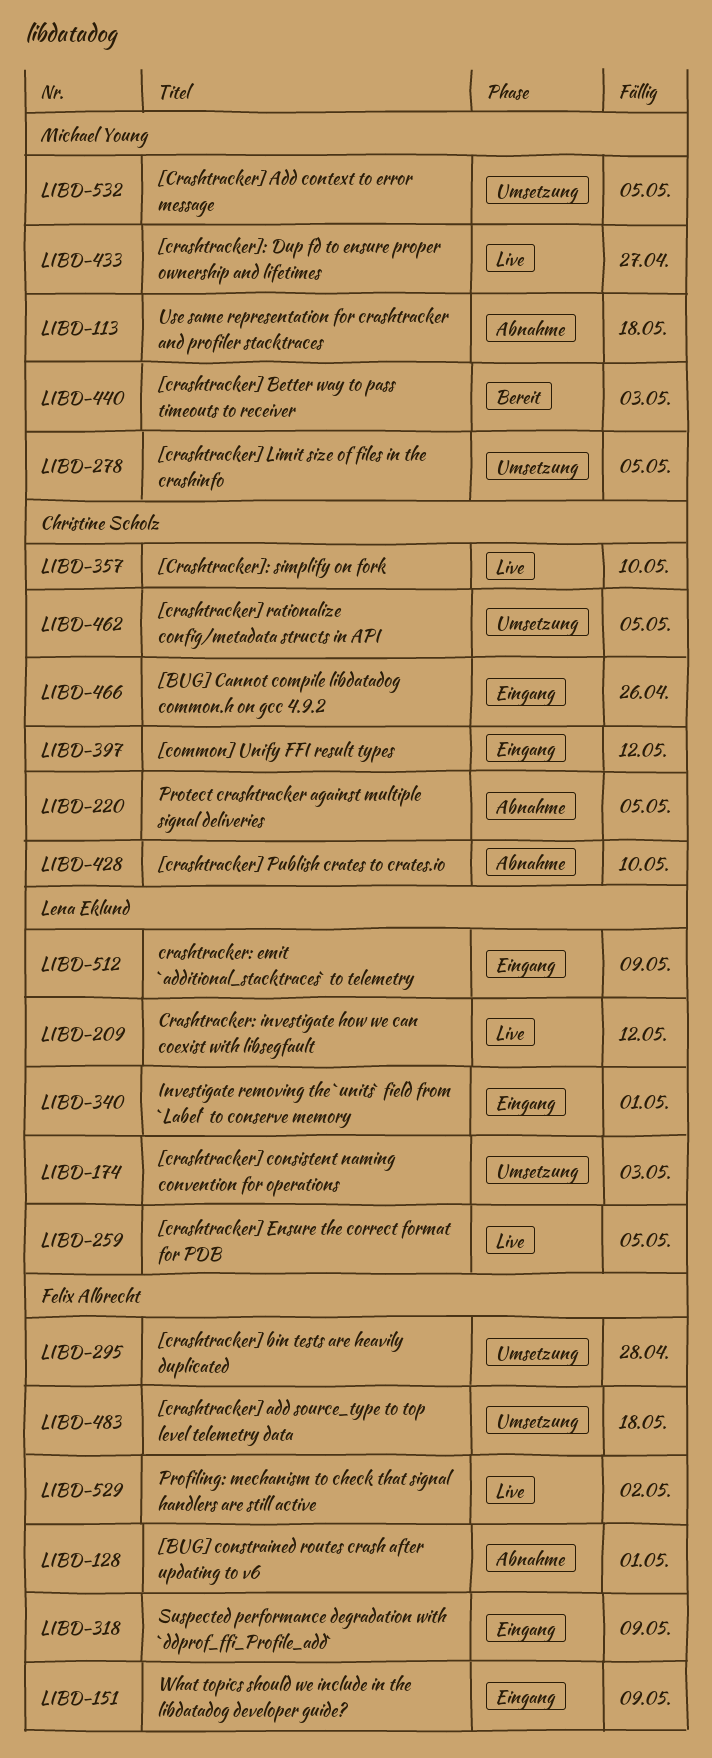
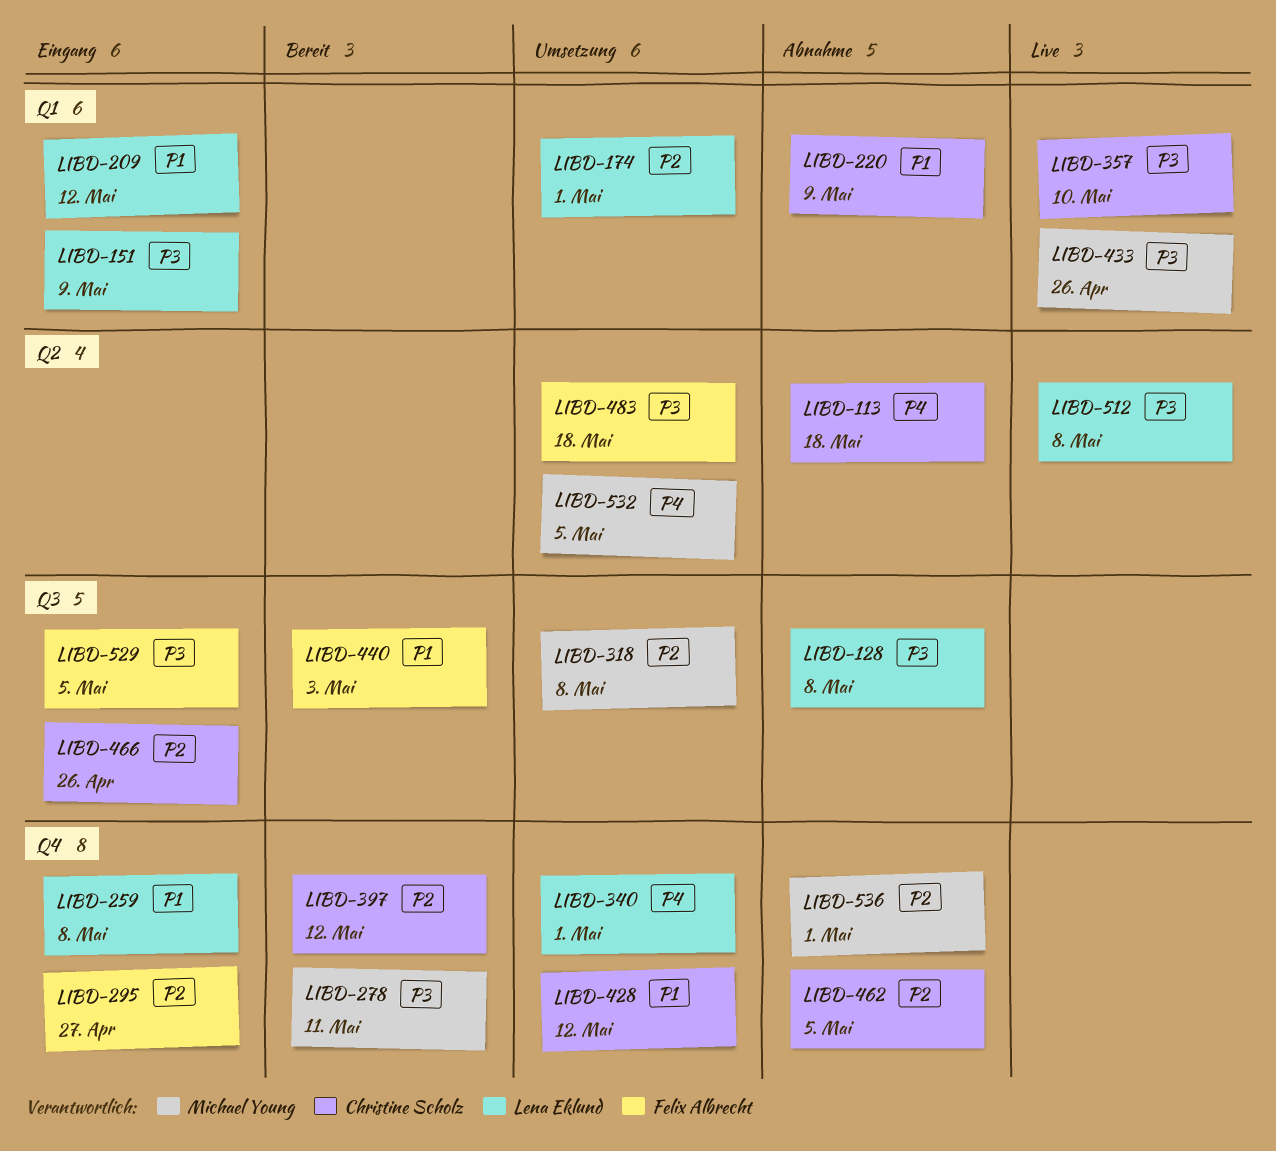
LIBD-113, owner: Michael Young -> Christine Scholz
LIBD-128, owner: Felix Albrecht -> Lena Eklund
LIBD-128, due: May 1 -> May 8
LIBD-151, owner: Felix Albrecht -> Lena Eklund
LIBD-174, due: May 3 -> May 1
LIBD-209, status: Live -> Eingang
LIBD-220, due: May 5 -> May 9
LIBD-259, status: Live -> Eingang
LIBD-259, due: May 5 -> May 8
LIBD-278, status: Umsetzung -> Bereit
LIBD-278, due: May 5 -> May 11
LIBD-295, status: Umsetzung -> Eingang
LIBD-295, due: Apr 28 -> Apr 27
LIBD-318, status: Eingang -> Umsetzung
LIBD-318, owner: Felix Albrecht -> Michael Young
LIBD-318, due: May 9 -> May 8
LIBD-340, status: Eingang -> Umsetzung
LIBD-397, status: Eingang -> Bereit
LIBD-428, status: Abnahme -> Umsetzung
LIBD-428, due: May 10 -> May 12
LIBD-433, due: Apr 27 -> Apr 26
LIBD-440, owner: Michael Young -> Felix Albrecht
LIBD-462, status: Umsetzung -> Abnahme
LIBD-512, status: Eingang -> Live
LIBD-512, due: May 9 -> May 8
LIBD-529, status: Live -> Eingang
LIBD-529, due: May 2 -> May 5
LIBD-536: none -> present

